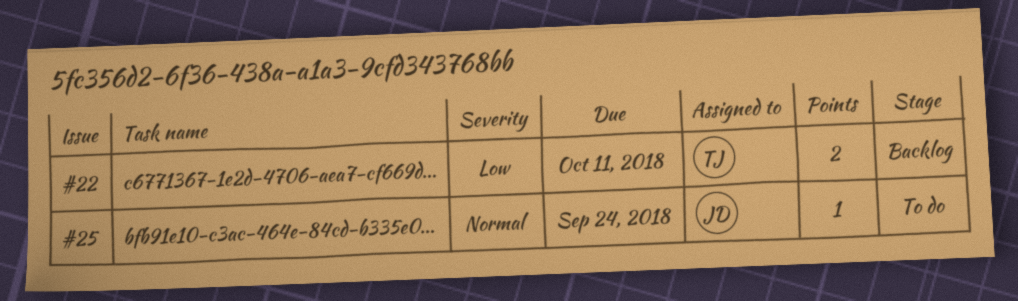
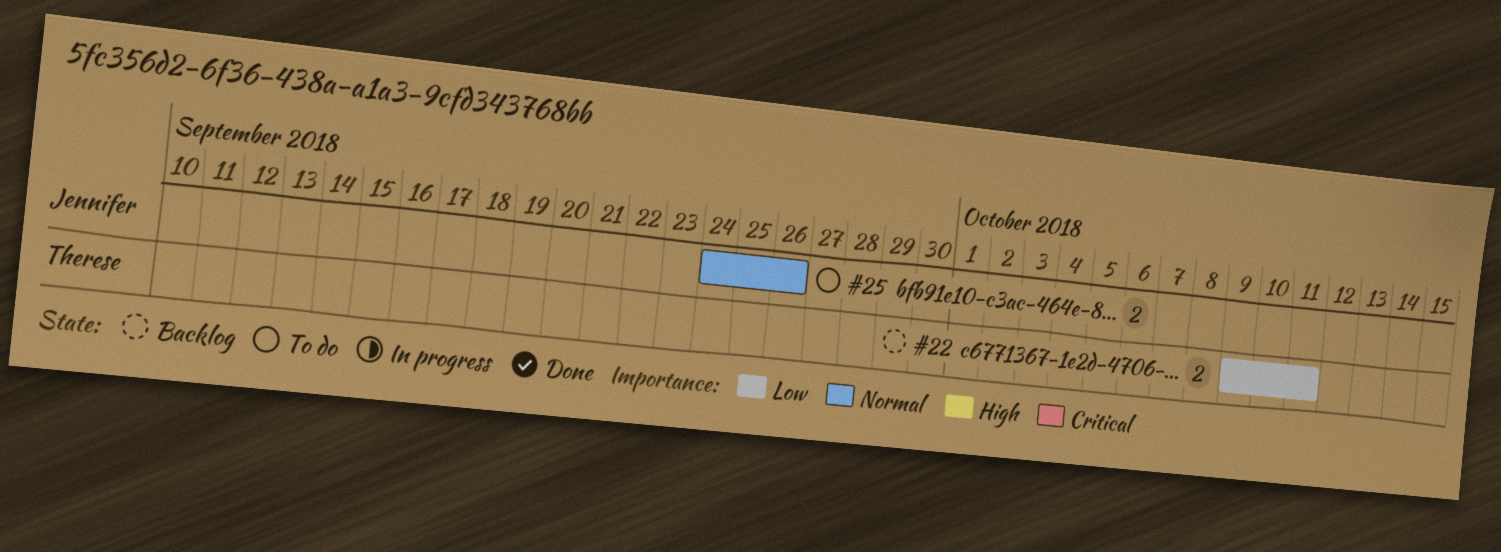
#25, estimate: 1 -> 2
#25, due: Sep 24 -> Sep 26

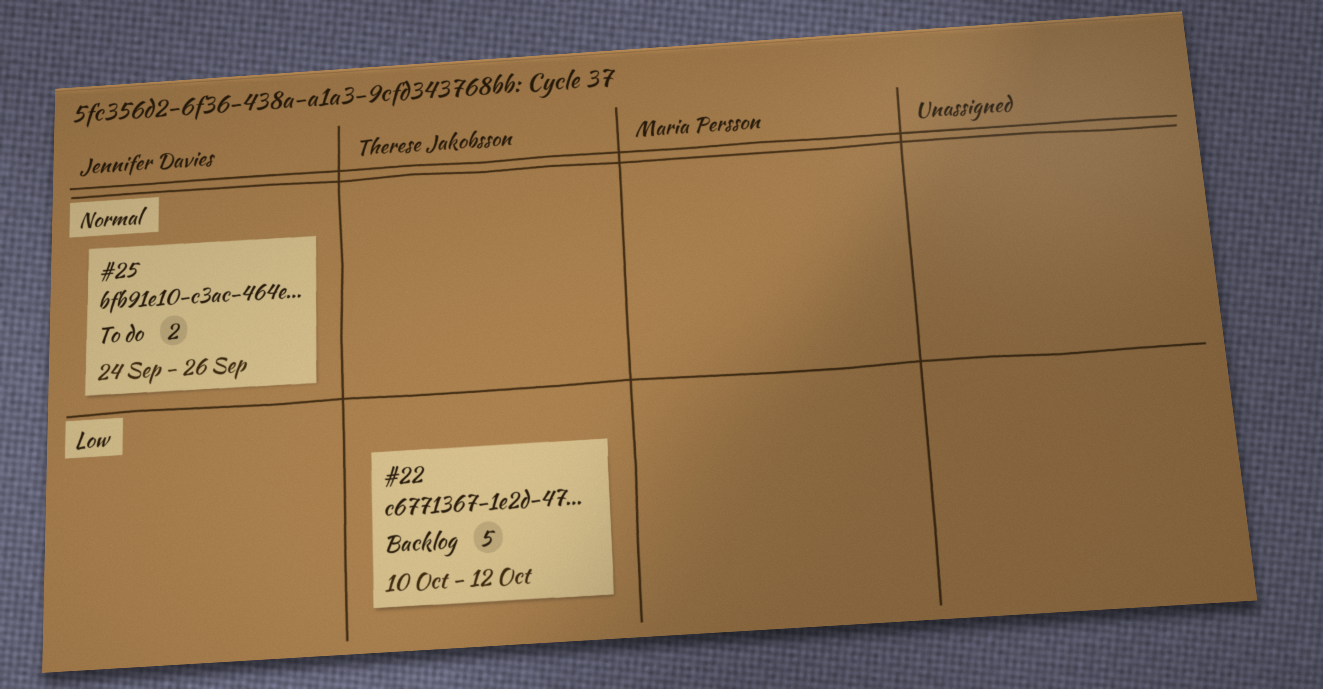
#22, estimate: 2 -> 5
#22, start: Oct 9 -> Oct 10
#22, due: Oct 11 -> Oct 12

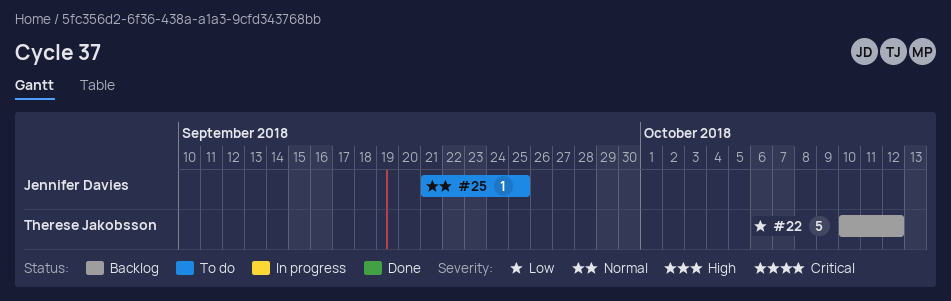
#25, estimate: 2 -> 1
#25, start: Sep 24 -> Sep 21
#25, due: Sep 26 -> Sep 25

